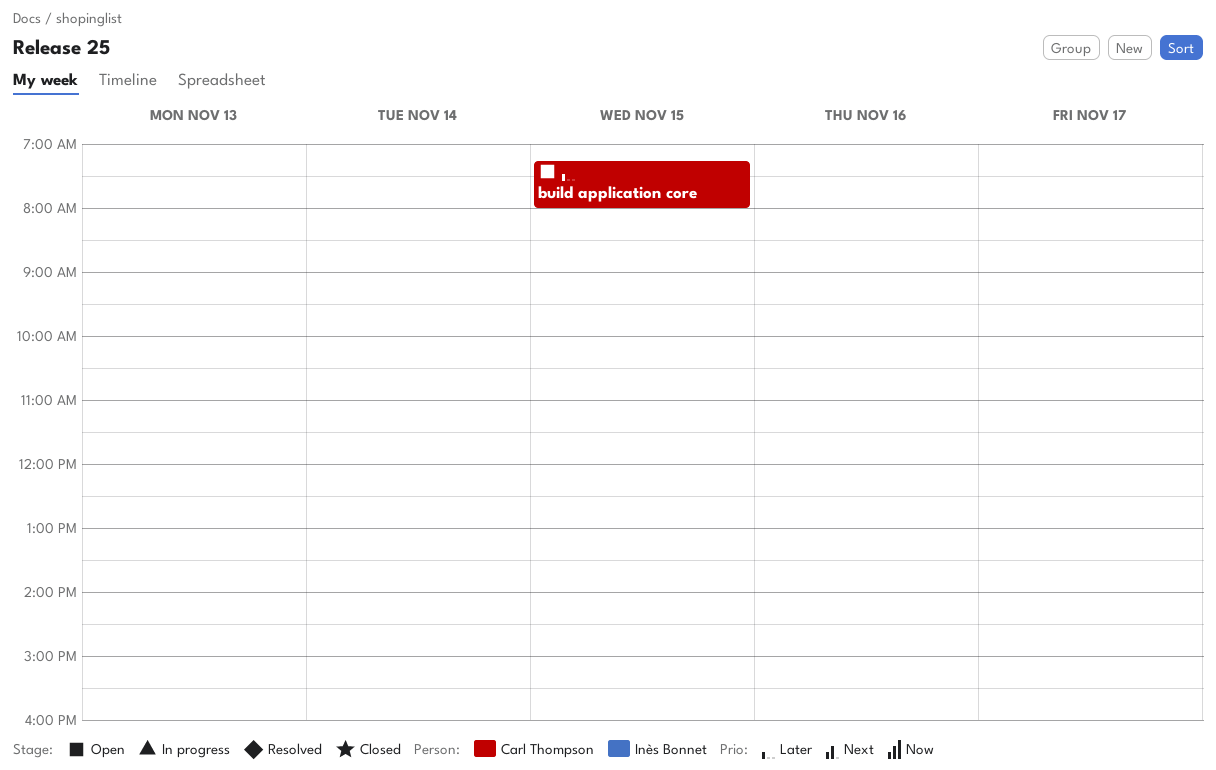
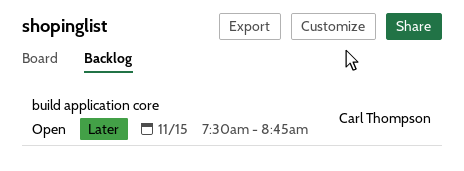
build application core, begins: 07:15 -> 07:30
build application core, ends: 08:00 -> 08:45

